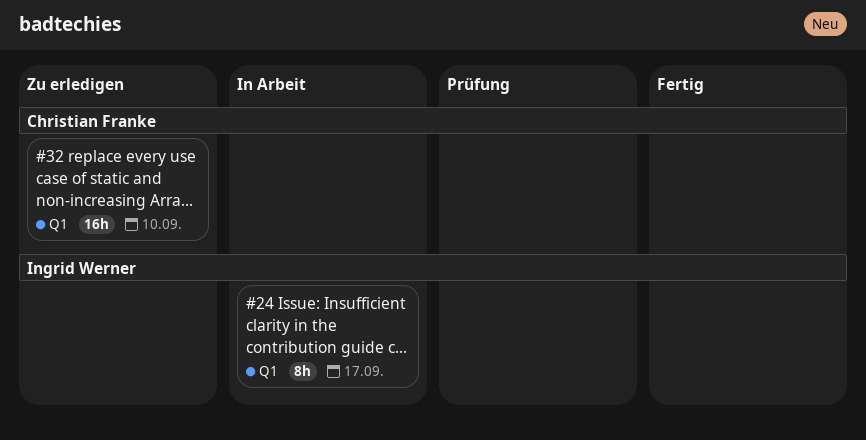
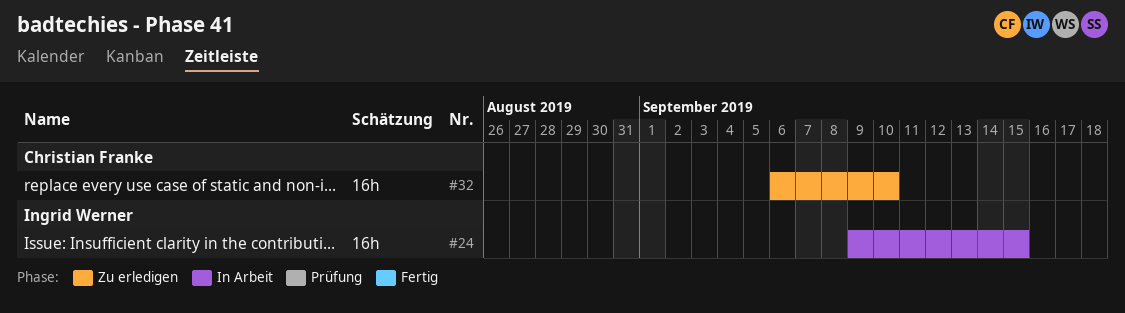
#24, estimate: 8h -> 16h
#24, due: Sep 17 -> Sep 15

